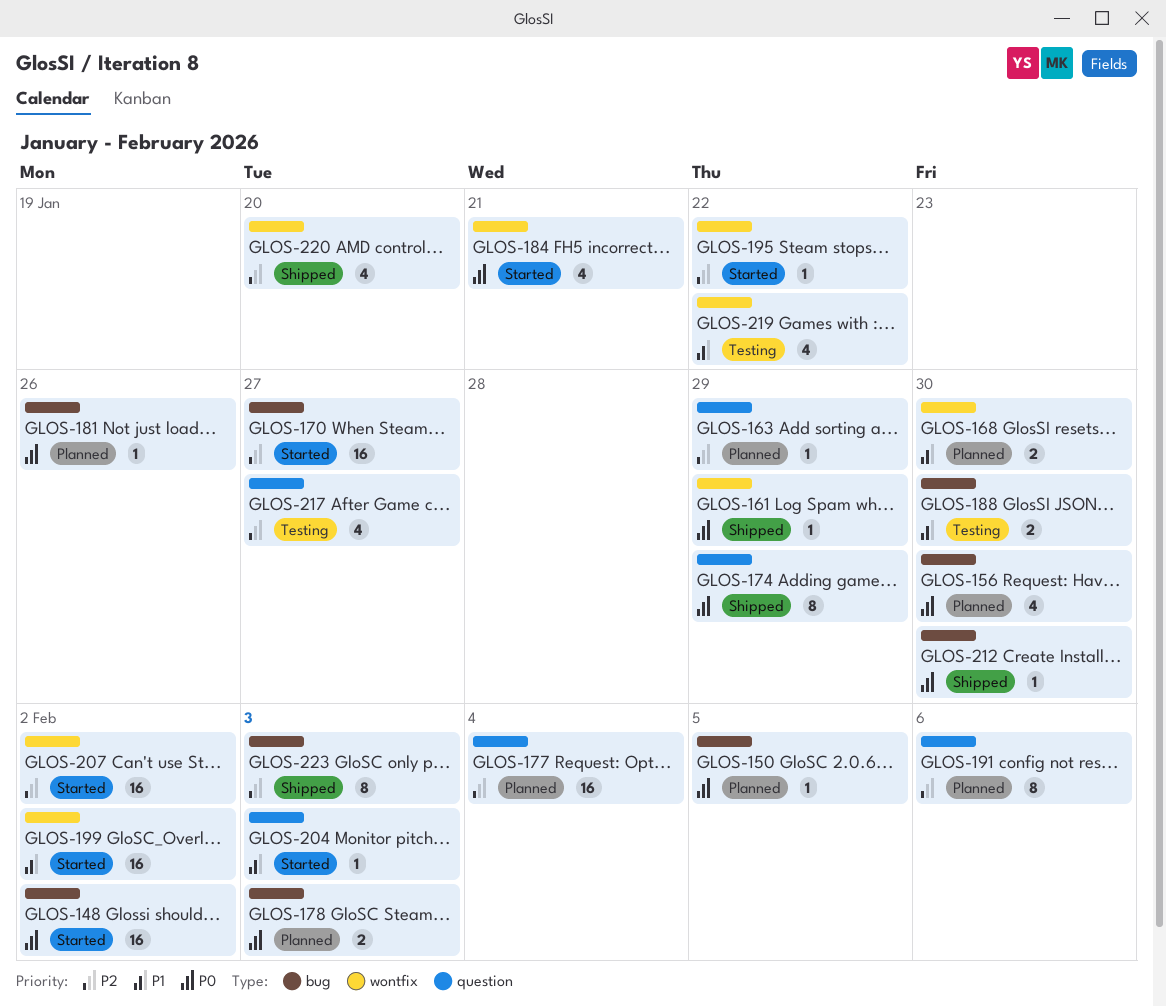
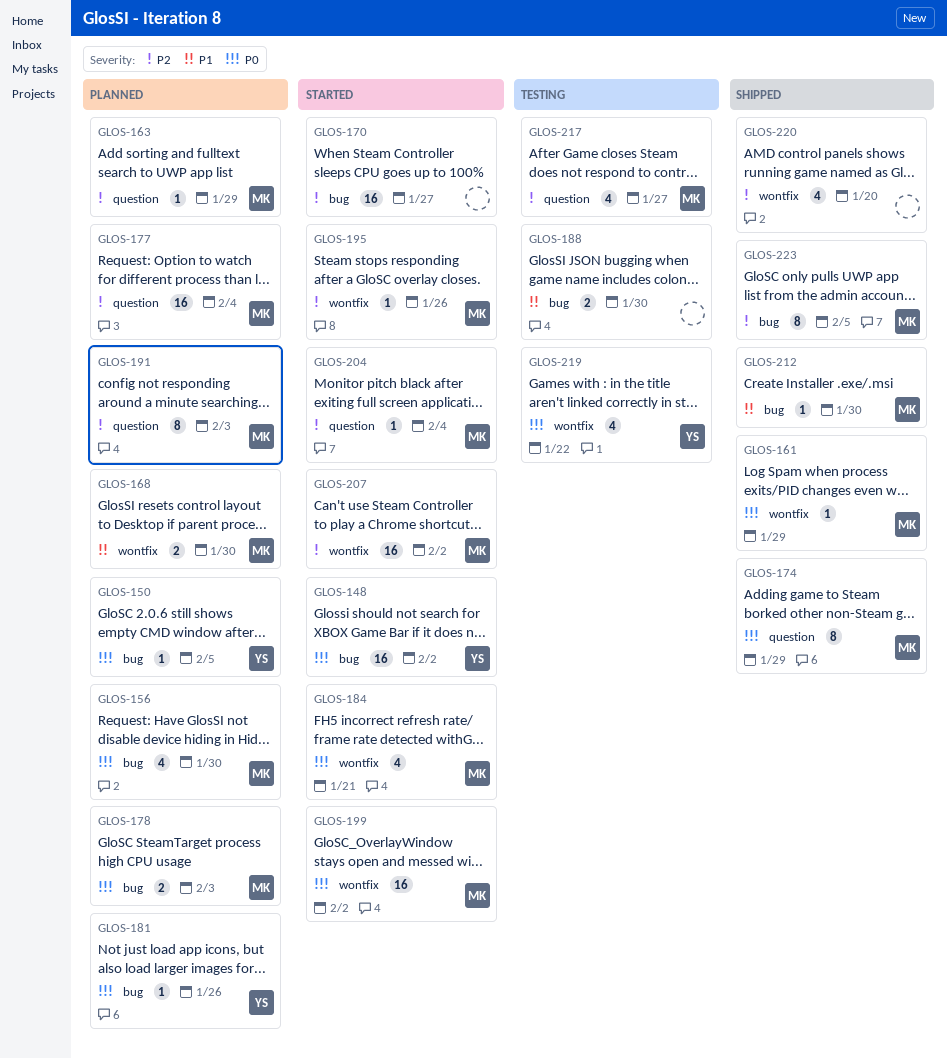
GLOS-191, due: Feb 6 -> Feb 3
GLOS-195, due: Jan 22 -> Jan 26
GLOS-199, priority: P1 -> P0
GLOS-204, priority: P1 -> P2
GLOS-204, due: Feb 3 -> Feb 4
GLOS-212, priority: P0 -> P1
GLOS-219, priority: P1 -> P0
GLOS-223, due: Feb 3 -> Feb 5

